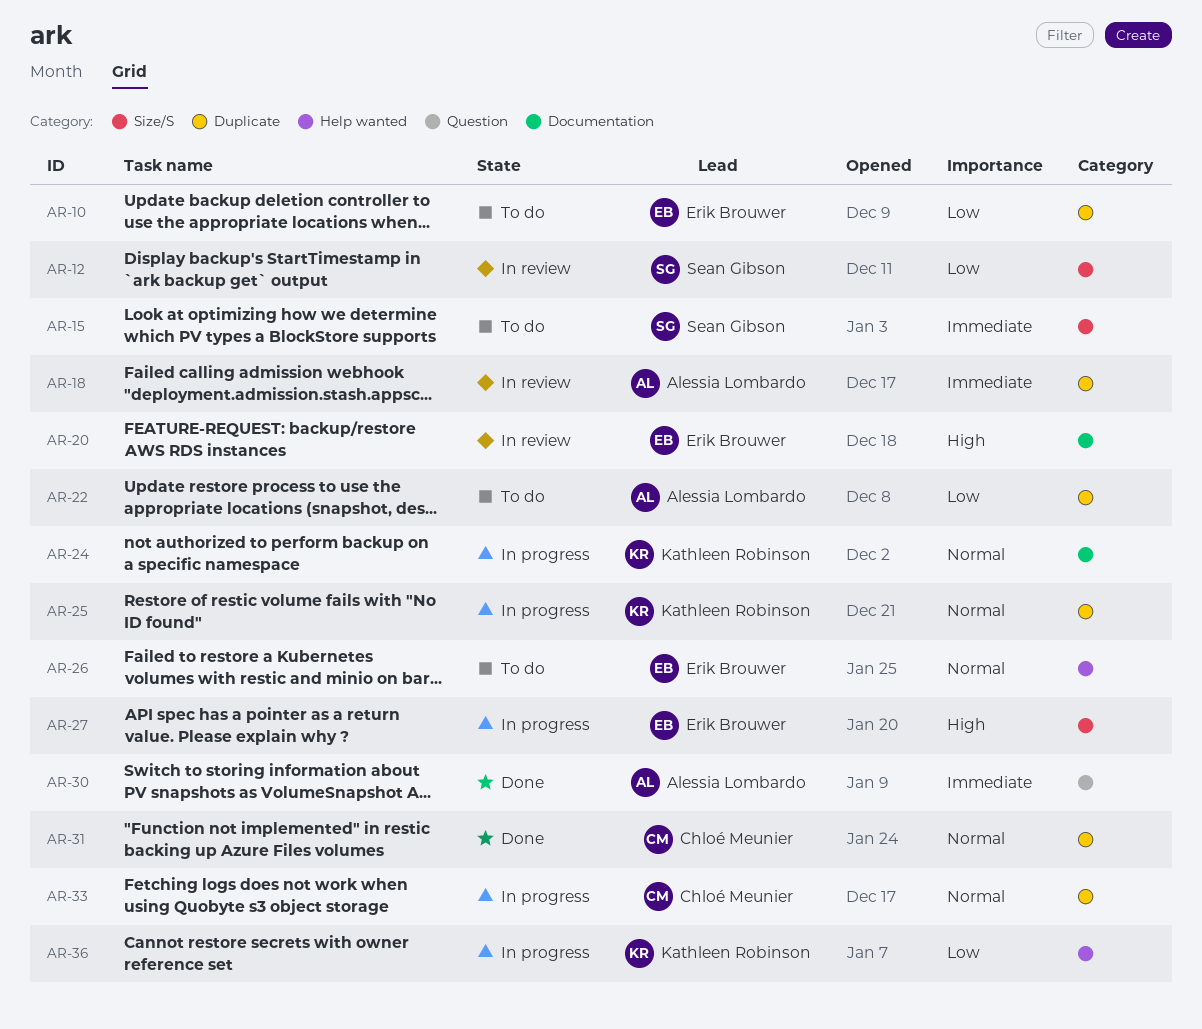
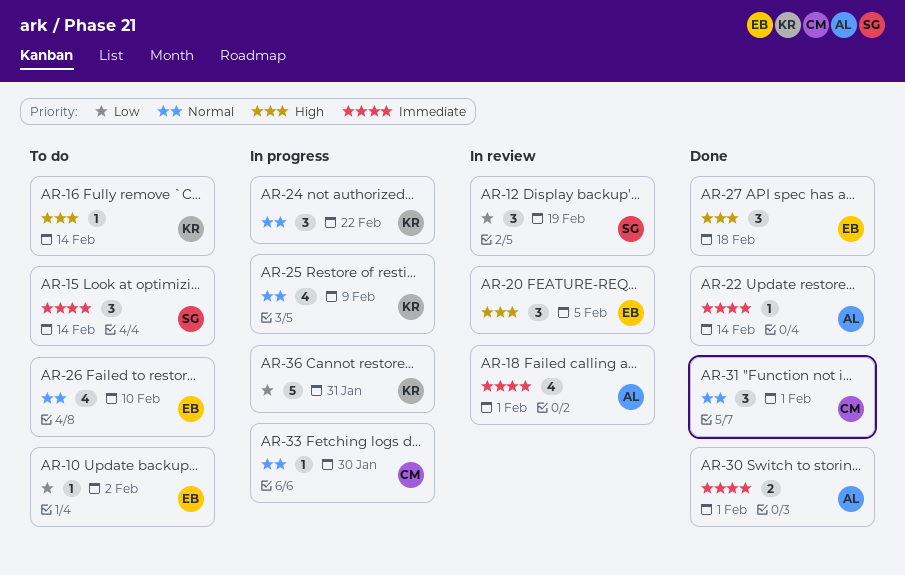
AR-16: none -> present
AR-22, status: To do -> Done
AR-22, priority: Low -> Immediate
AR-27, status: In progress -> Done

